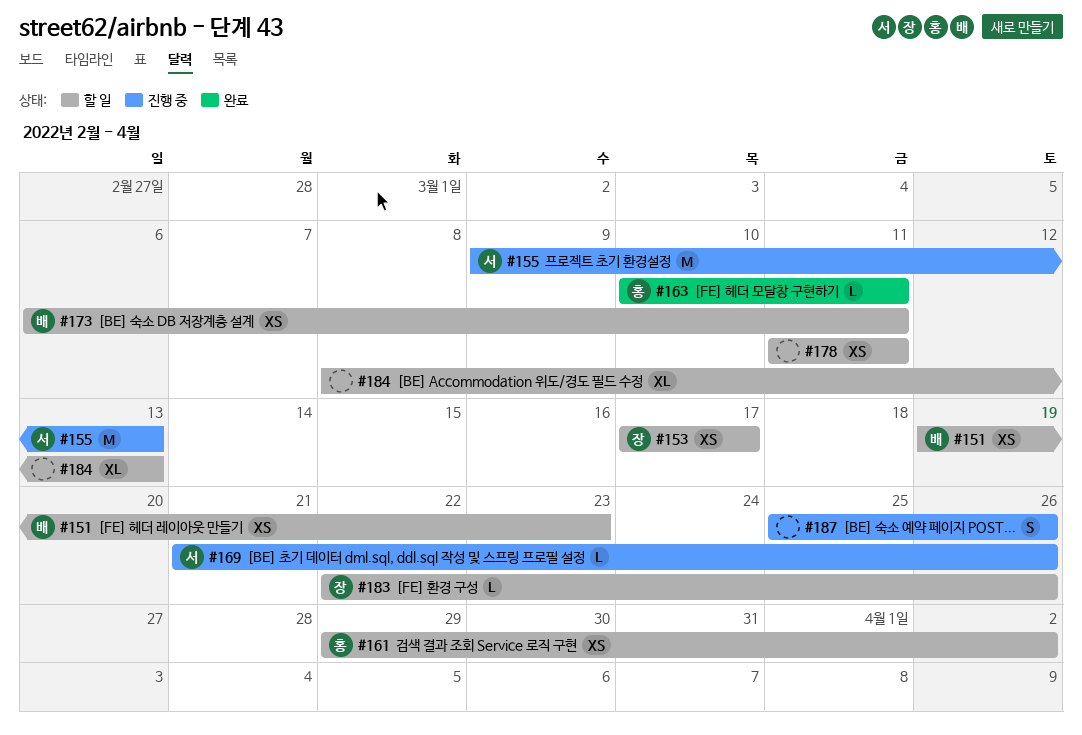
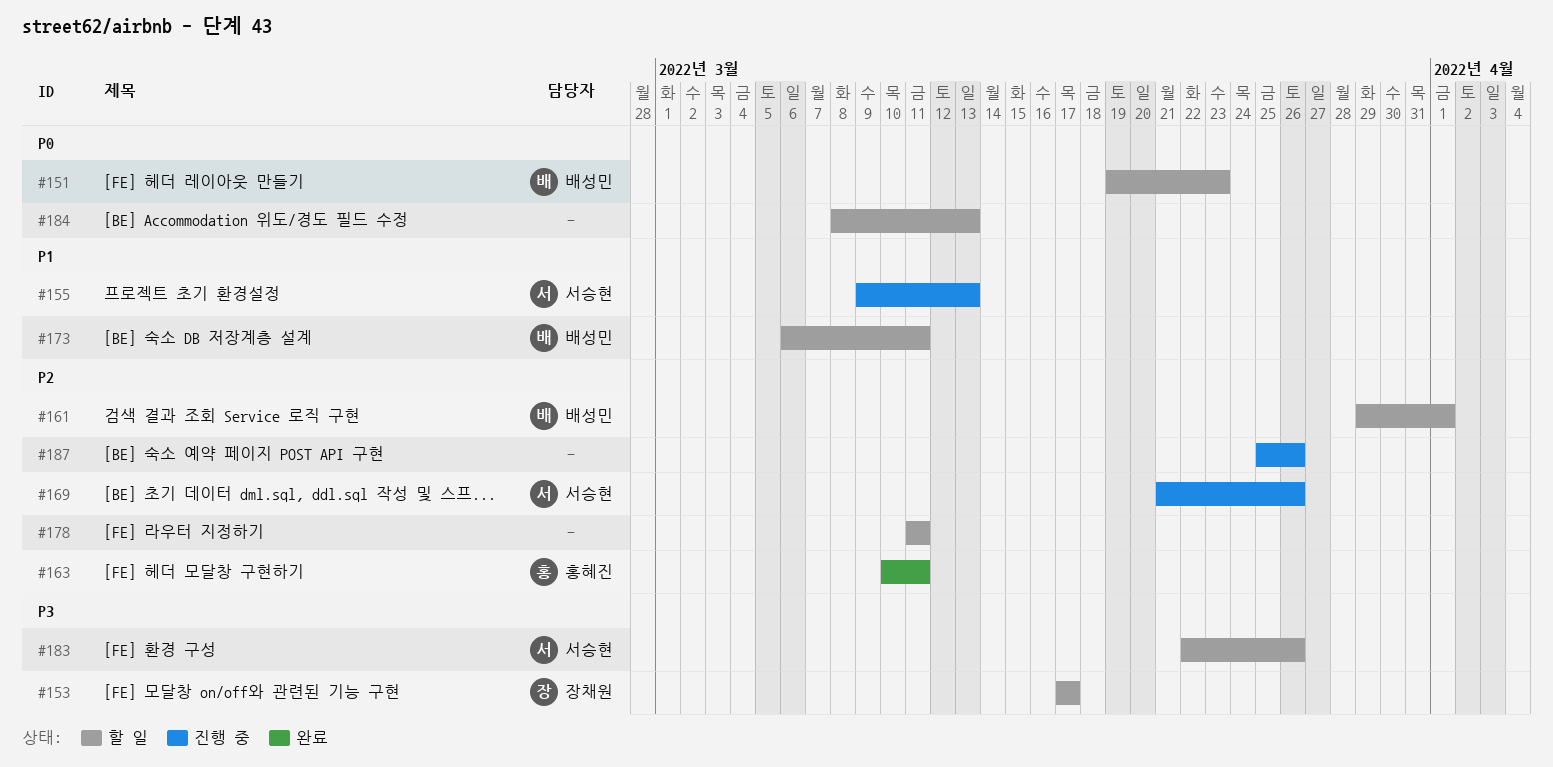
#161, owner: 홍혜진 -> 배성민
#161, due: Apr 2 -> Apr 1
#183, owner: 장채원 -> 서승현

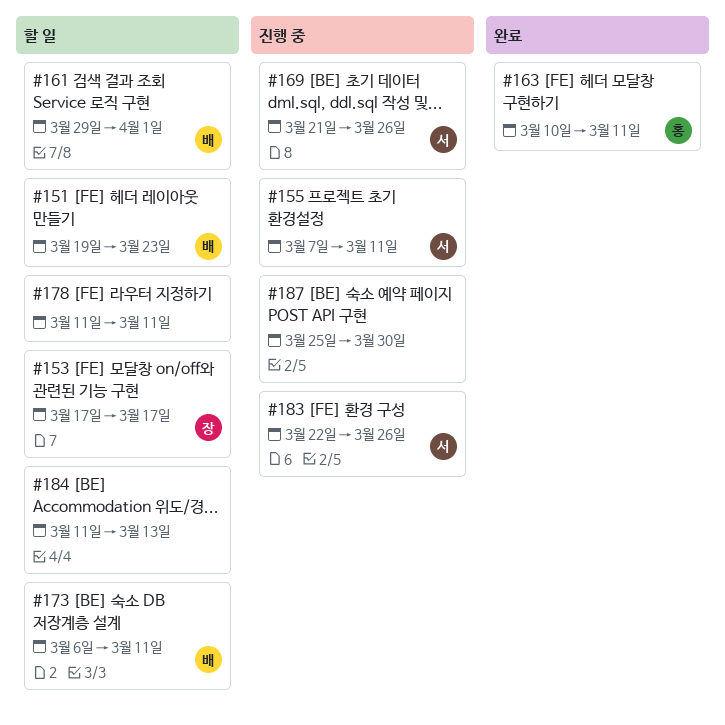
#155, start: Mar 9 -> Mar 7
#155, due: Mar 13 -> Mar 11
#183, status: 할 일 -> 진행 중
#184, start: Mar 8 -> Mar 11
#187, due: Mar 26 -> Mar 30

